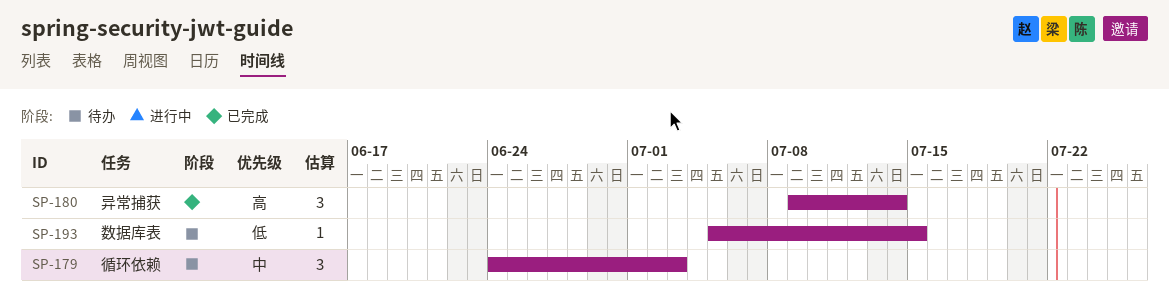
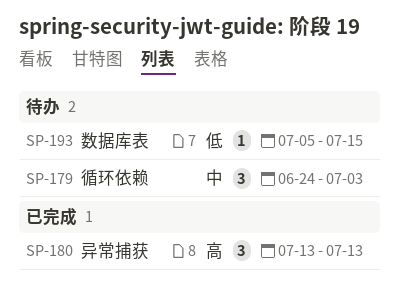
SP-180, start: Jul 9 -> Jul 13
SP-180, due: Jul 14 -> Jul 13

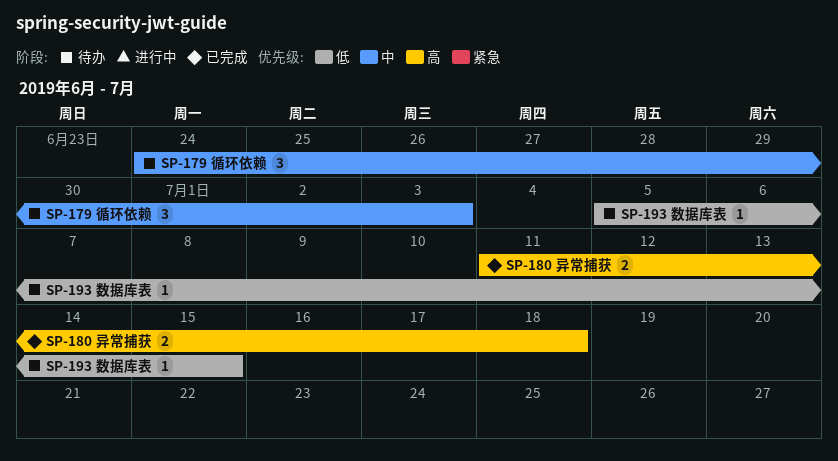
SP-180, estimate: 3 -> 2
SP-180, start: Jul 13 -> Jul 11
SP-180, due: Jul 13 -> Jul 18

